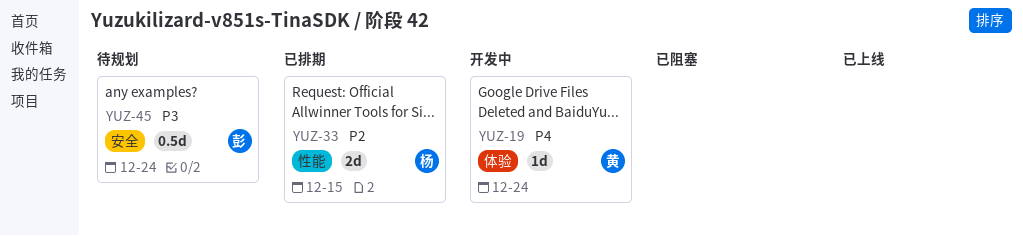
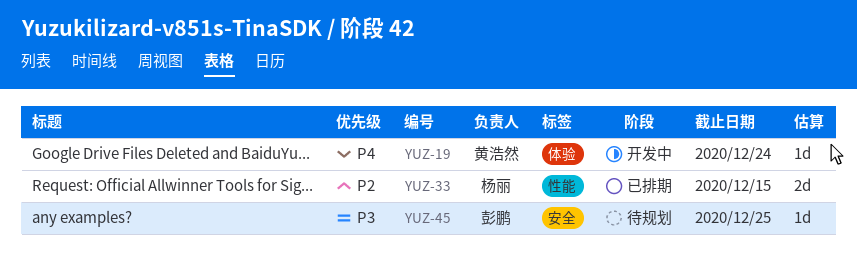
YUZ-45, estimate: 0.5d -> 1d
YUZ-45, due: Dec 24 -> Dec 25

